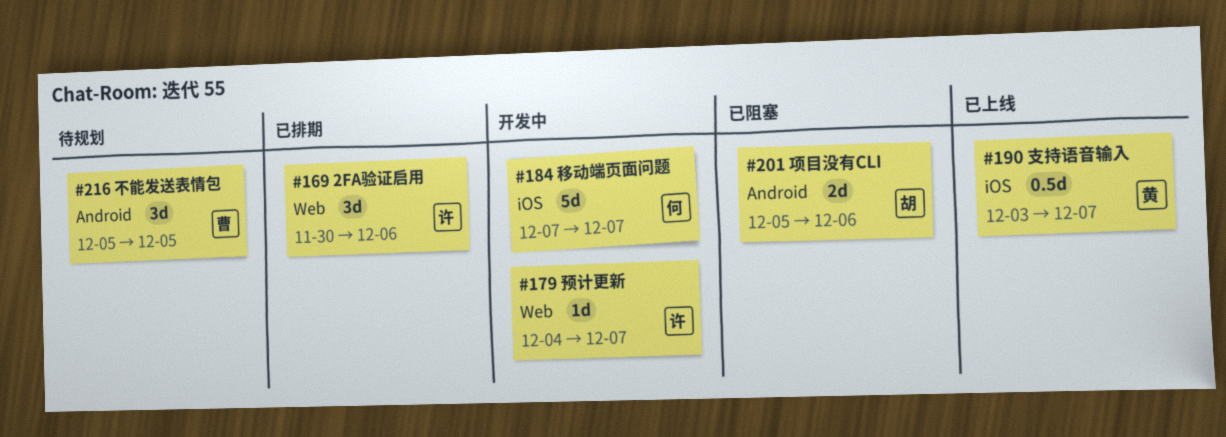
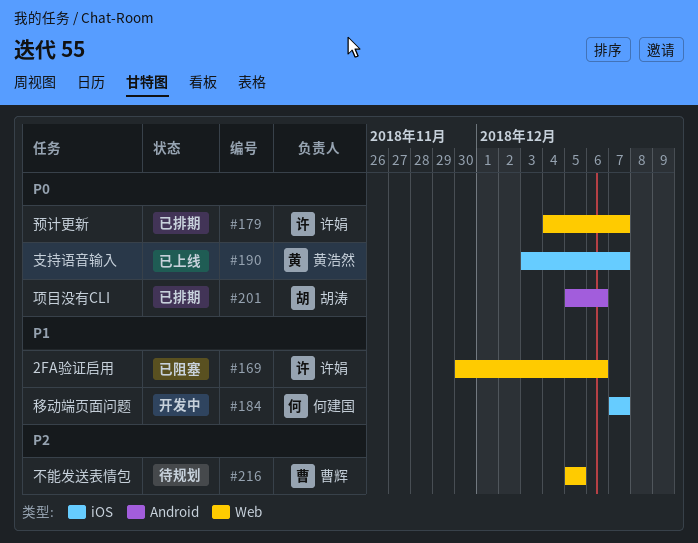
#169, status: 已排期 -> 已阻塞
#179, status: 开发中 -> 已排期
#201, status: 已阻塞 -> 已排期
#216, label: Android -> Web

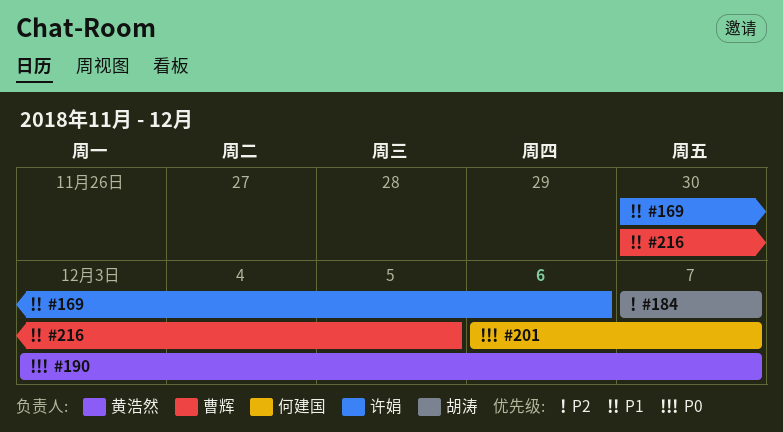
#179: present -> none
#184, owner: 何建国 -> 胡涛
#184, priority: P1 -> P2
#201, owner: 胡涛 -> 何建国
#201, start: Dec 5 -> Dec 6
#201, due: Dec 6 -> Dec 7
#216, priority: P2 -> P1
#216, start: Dec 5 -> Nov 30

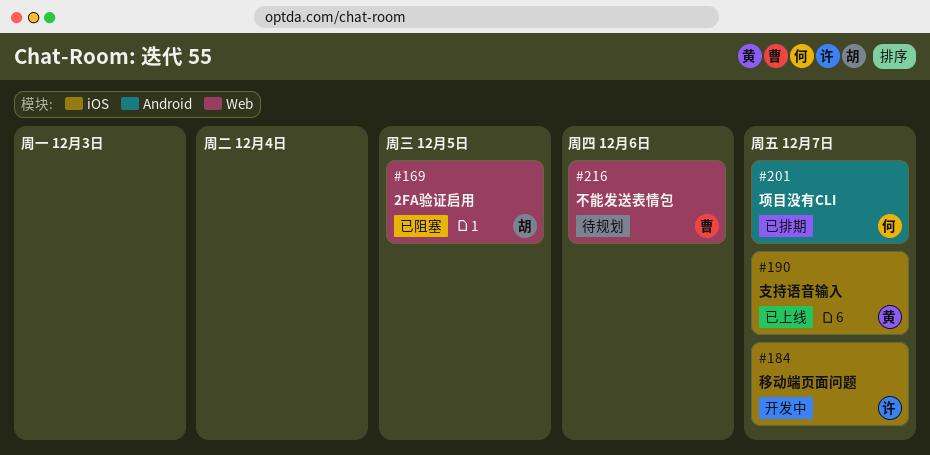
#169, owner: 许娟 -> 胡涛
#169, due: Dec 6 -> Dec 5
#184, owner: 胡涛 -> 许娟
#216, due: Dec 5 -> Dec 6

